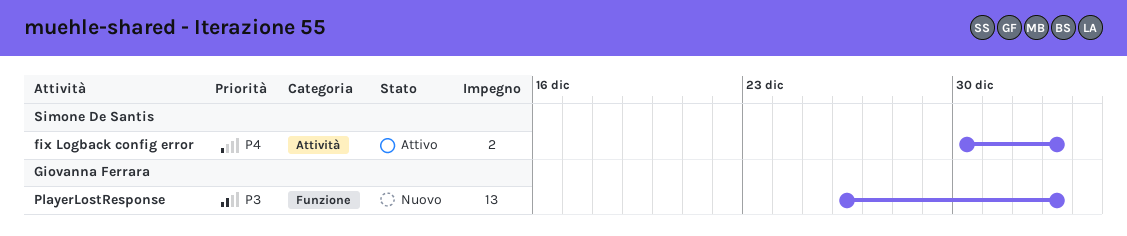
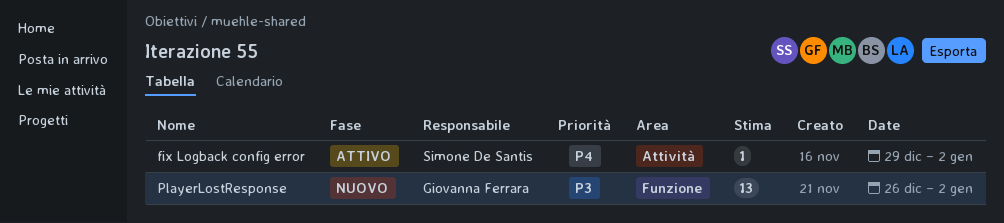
fix Logback config error, estimate: 2 -> 1
fix Logback config error, start: Dec 30 -> Dec 29

